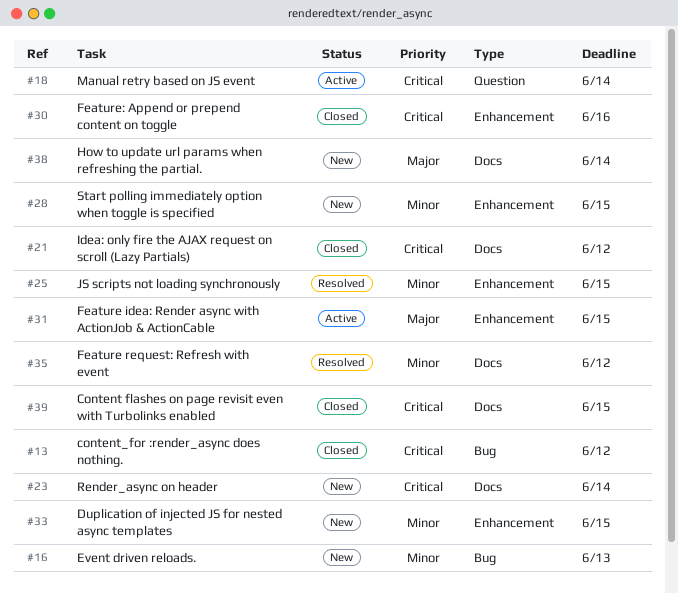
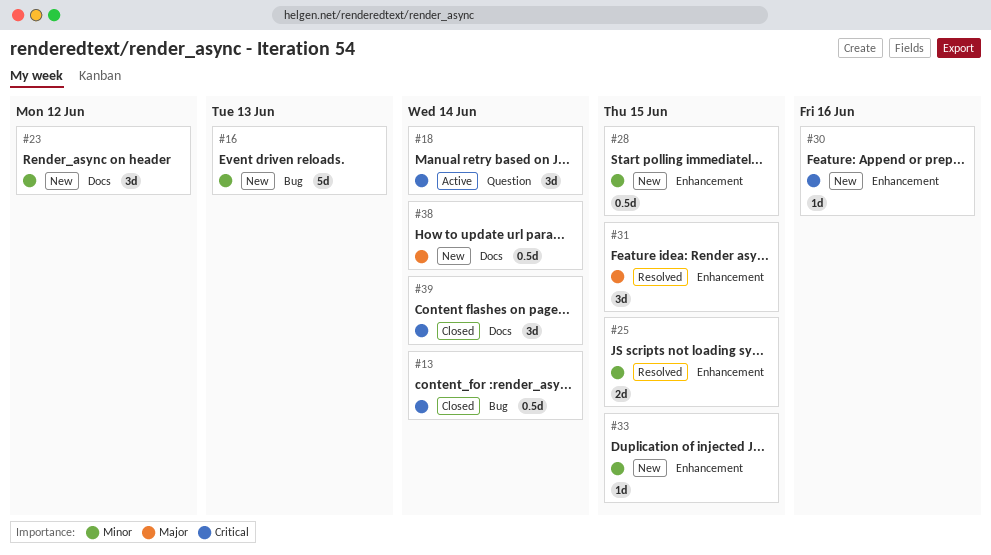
#13, due: Jun 12 -> Jun 14
#21: present -> none
#23, priority: Critical -> Minor
#23, due: Jun 14 -> Jun 12
#30, status: Closed -> New
#31, status: Active -> Resolved
#35: present -> none
#39, due: Jun 15 -> Jun 14

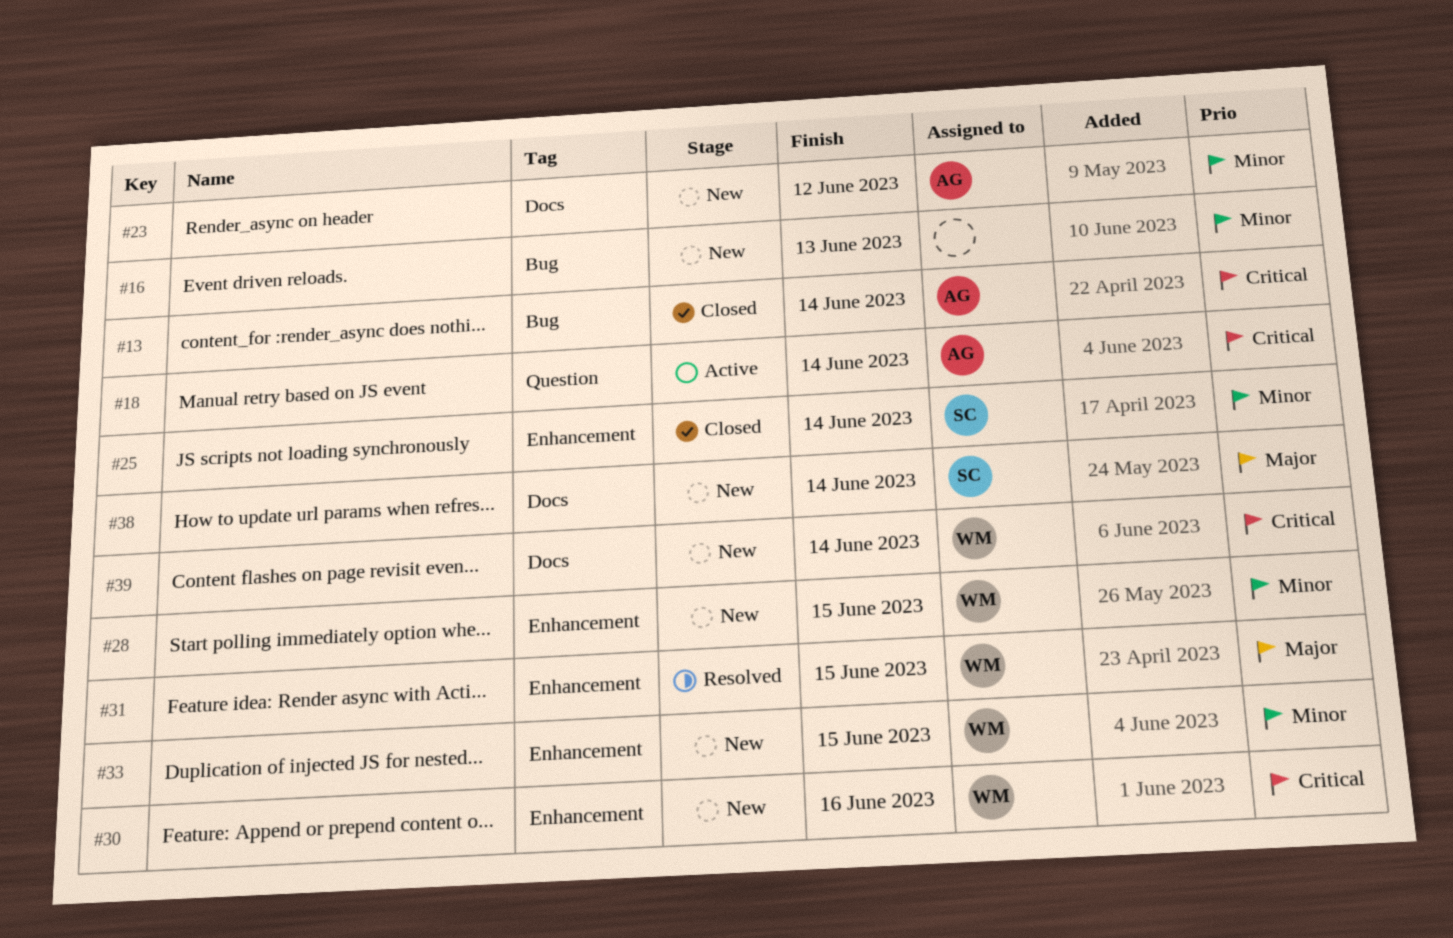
#25, status: Resolved -> Closed
#25, due: Jun 15 -> Jun 14
#39, status: Closed -> New

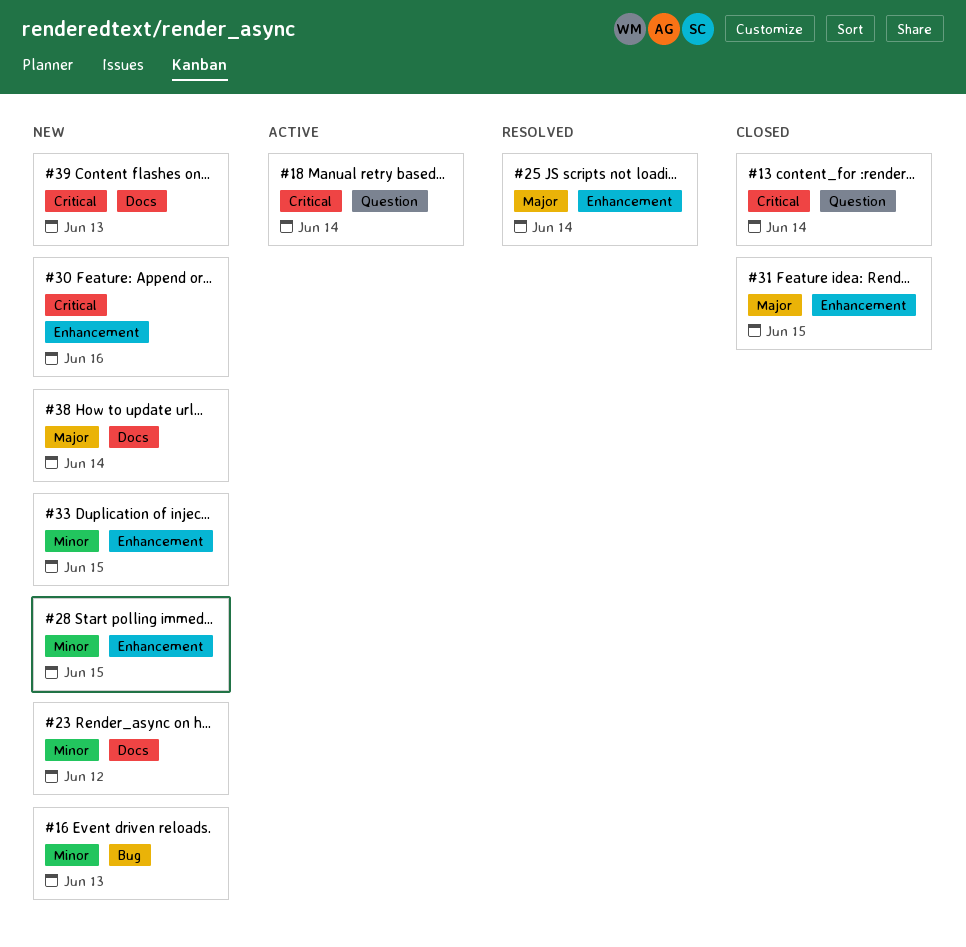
#13, label: Bug -> Question
#25, status: Closed -> Resolved
#25, priority: Minor -> Major
#31, status: Resolved -> Closed
#39, due: Jun 14 -> Jun 13

